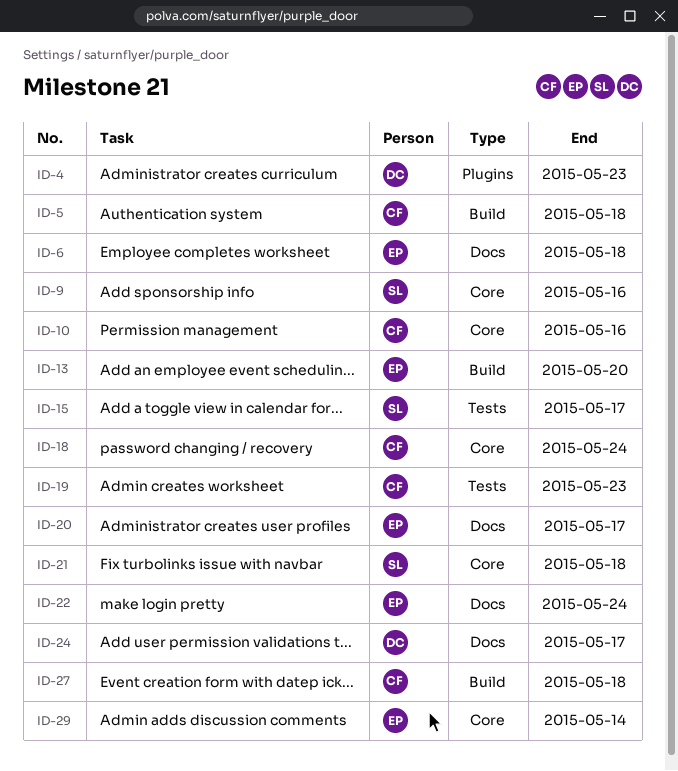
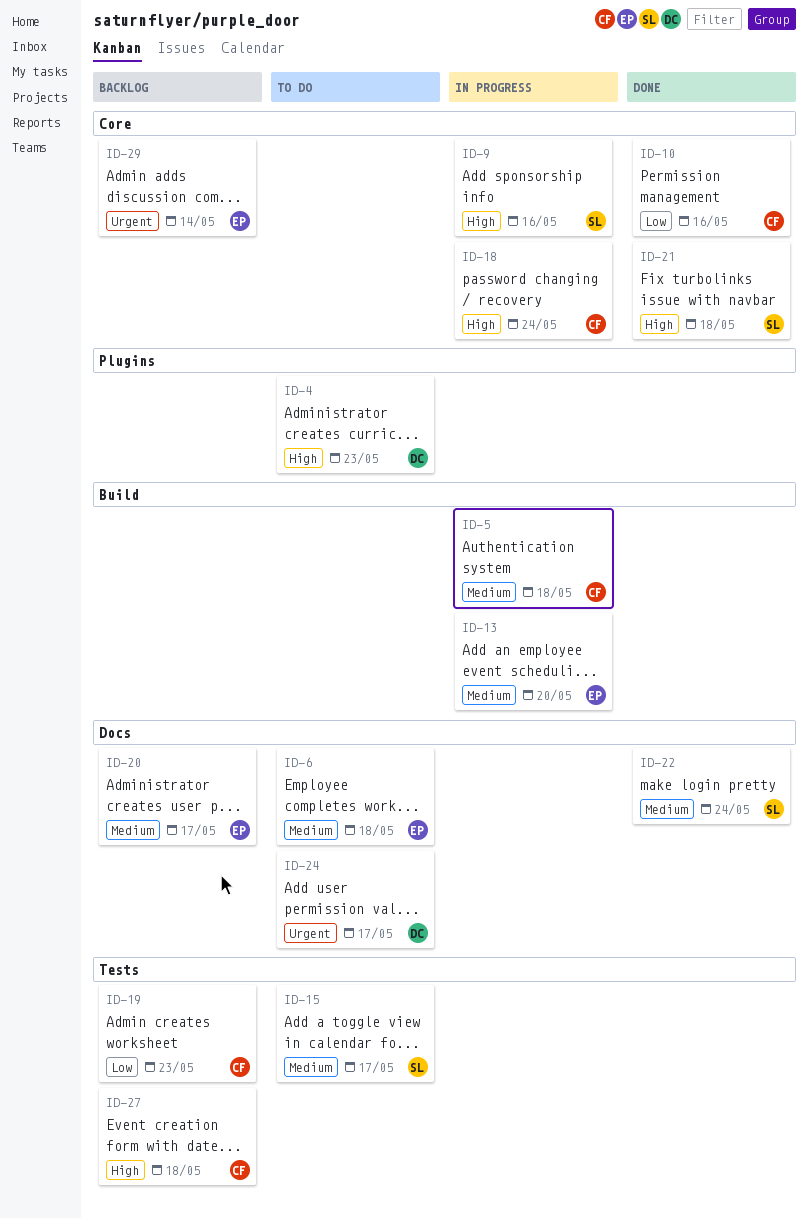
ID-22, owner: EP -> SL
ID-27, label: Build -> Tests

